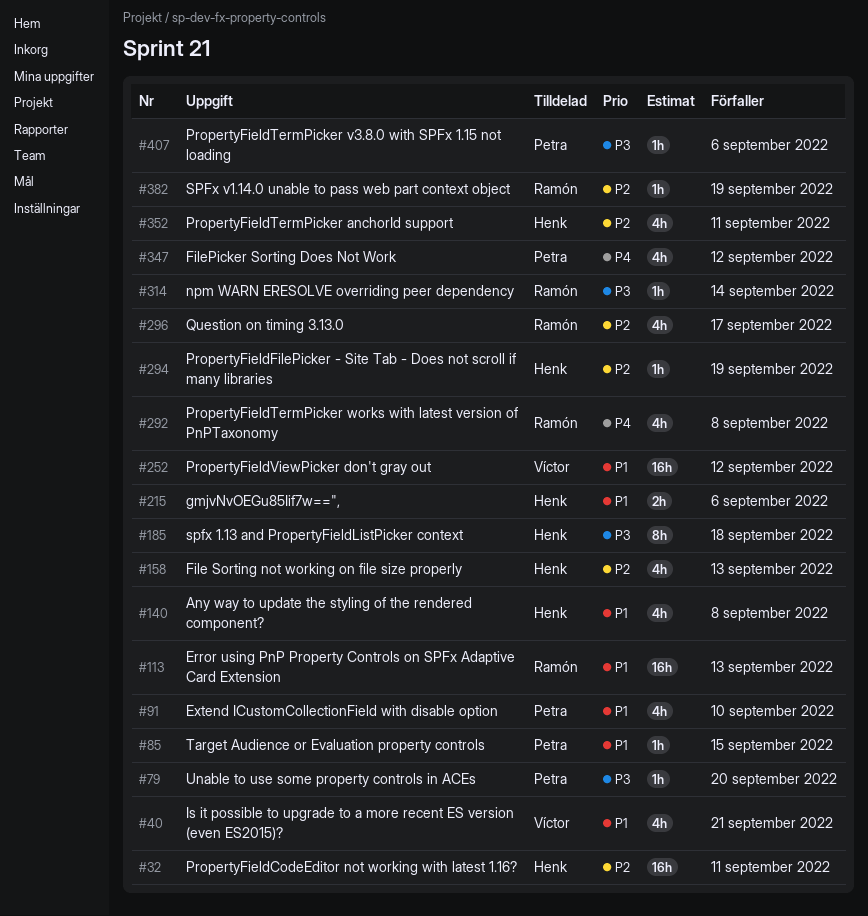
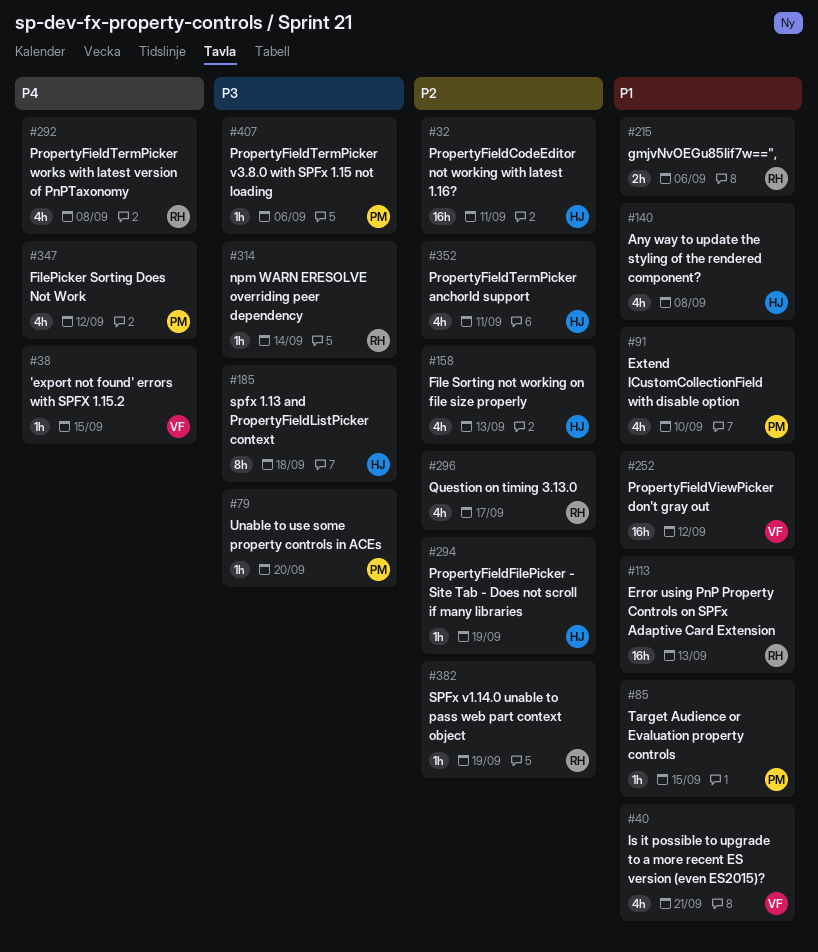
#38: none -> present
#215, owner: Henk -> Ramón

